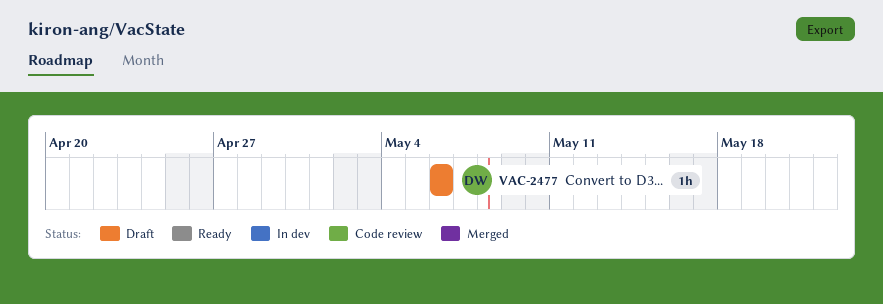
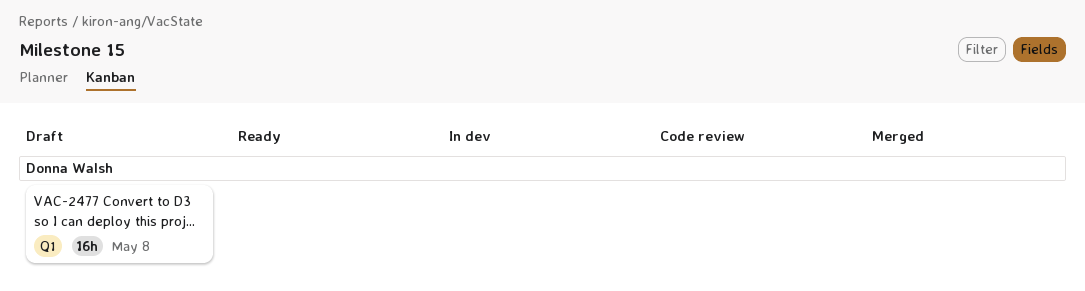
VAC-2477, estimate: 1h -> 16h
VAC-2477, due: May 6 -> May 8

